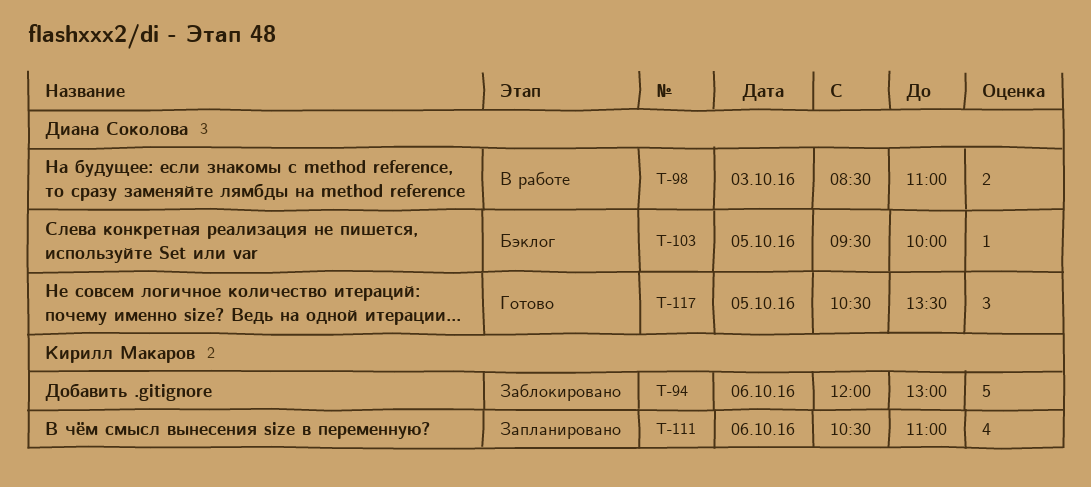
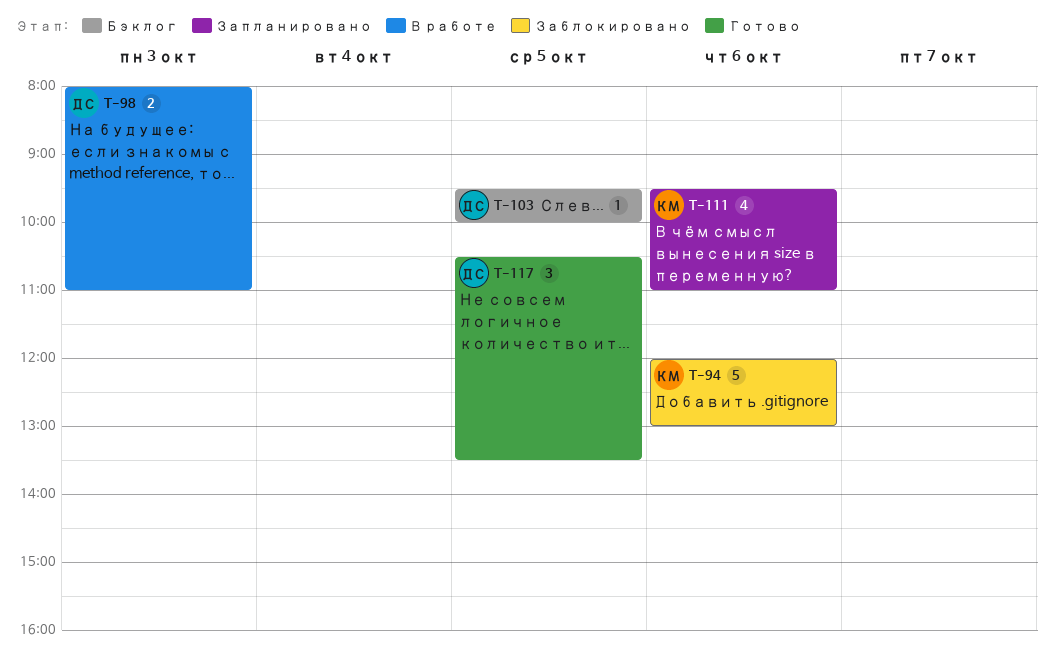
T-98, begins: 08:30 -> 08:00
T-111, begins: 10:30 -> 09:30

